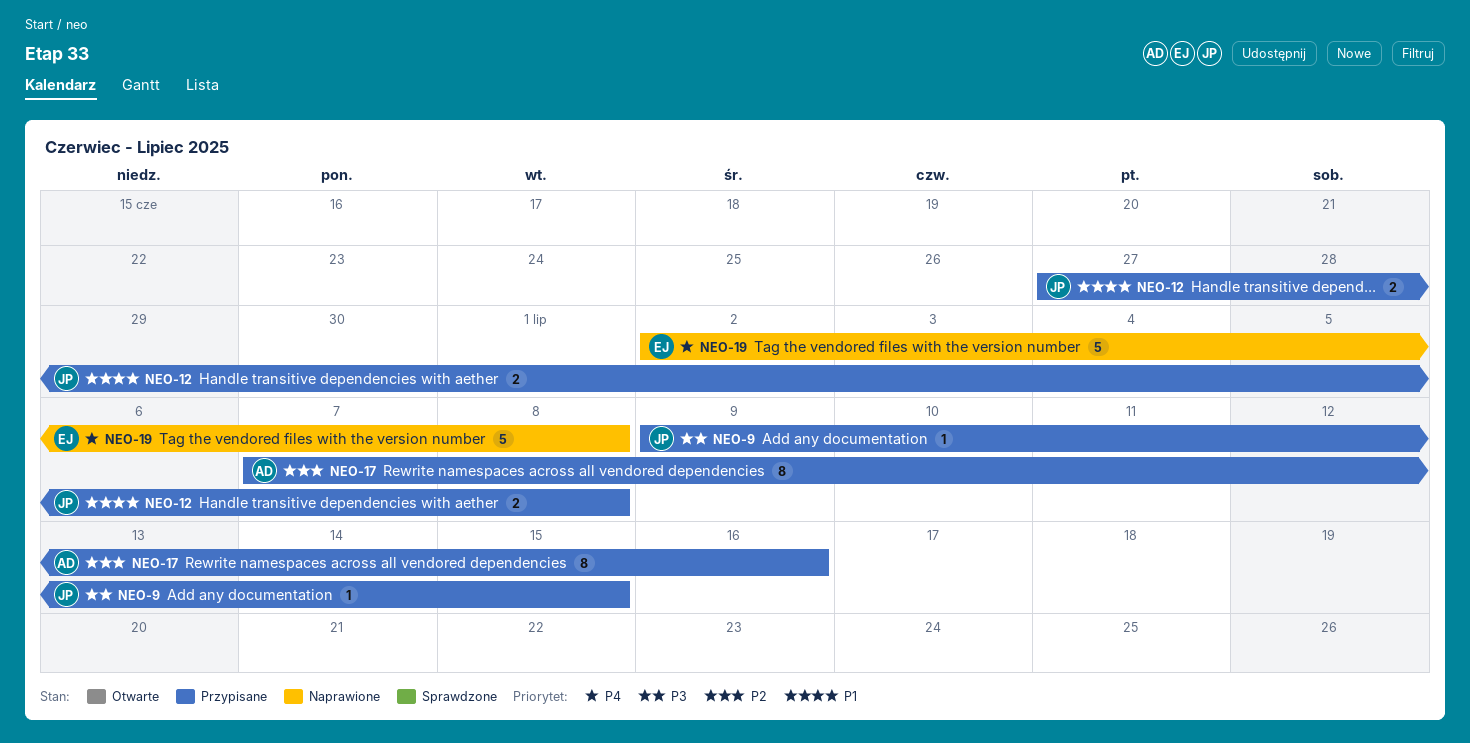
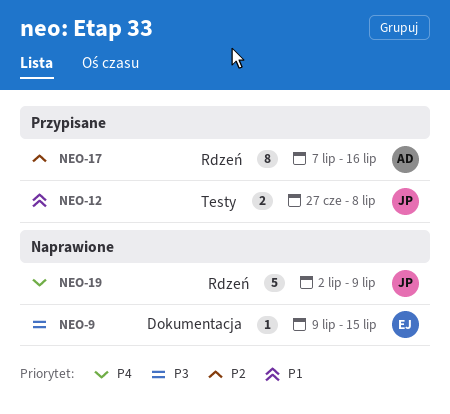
NEO-9, status: Przypisane -> Naprawione
NEO-9, owner: JP -> EJ
NEO-19, owner: EJ -> JP
NEO-19, due: Jul 8 -> Jul 9

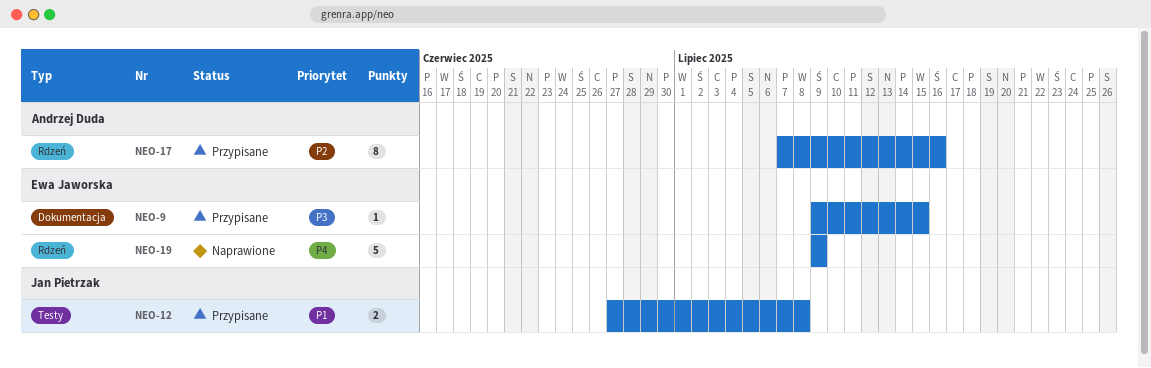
NEO-9, status: Naprawione -> Przypisane
NEO-19, owner: Jan Pietrzak -> Ewa Jaworska
NEO-19, start: Jul 2 -> Jul 9

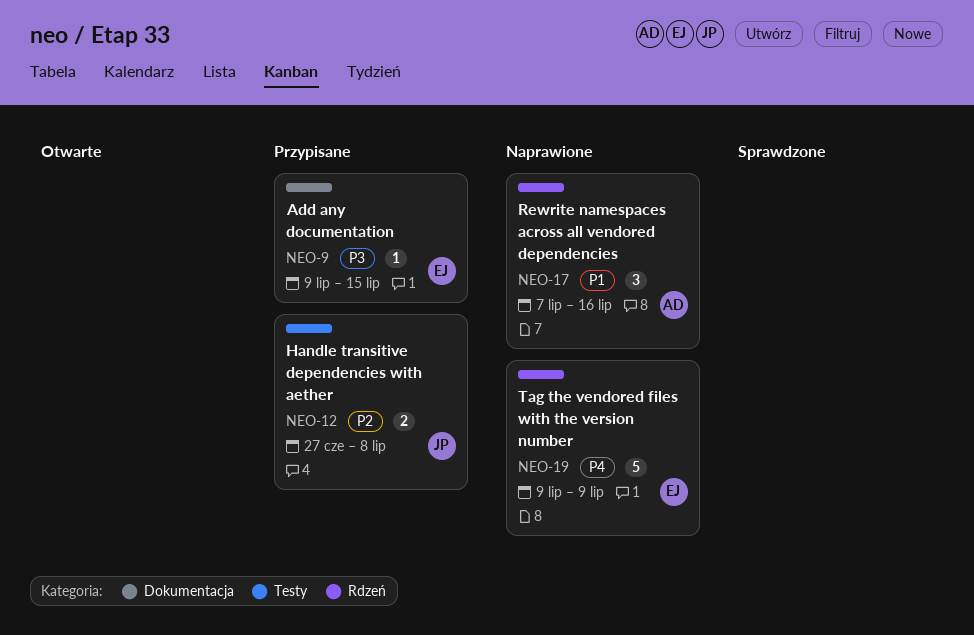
NEO-12, priority: P1 -> P2
NEO-17, status: Przypisane -> Naprawione
NEO-17, priority: P2 -> P1
NEO-17, estimate: 8 -> 3

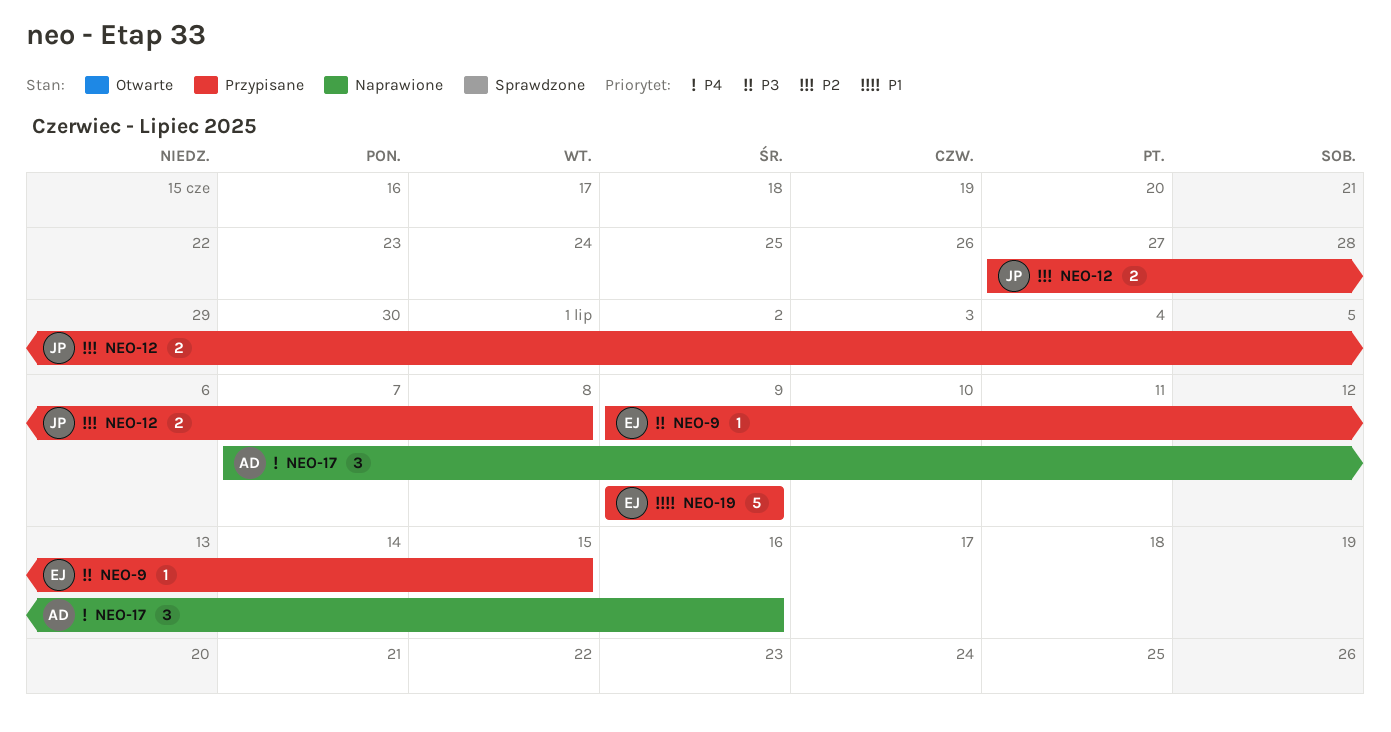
NEO-17, priority: P1 -> P4
NEO-19, status: Naprawione -> Przypisane
NEO-19, priority: P4 -> P1

